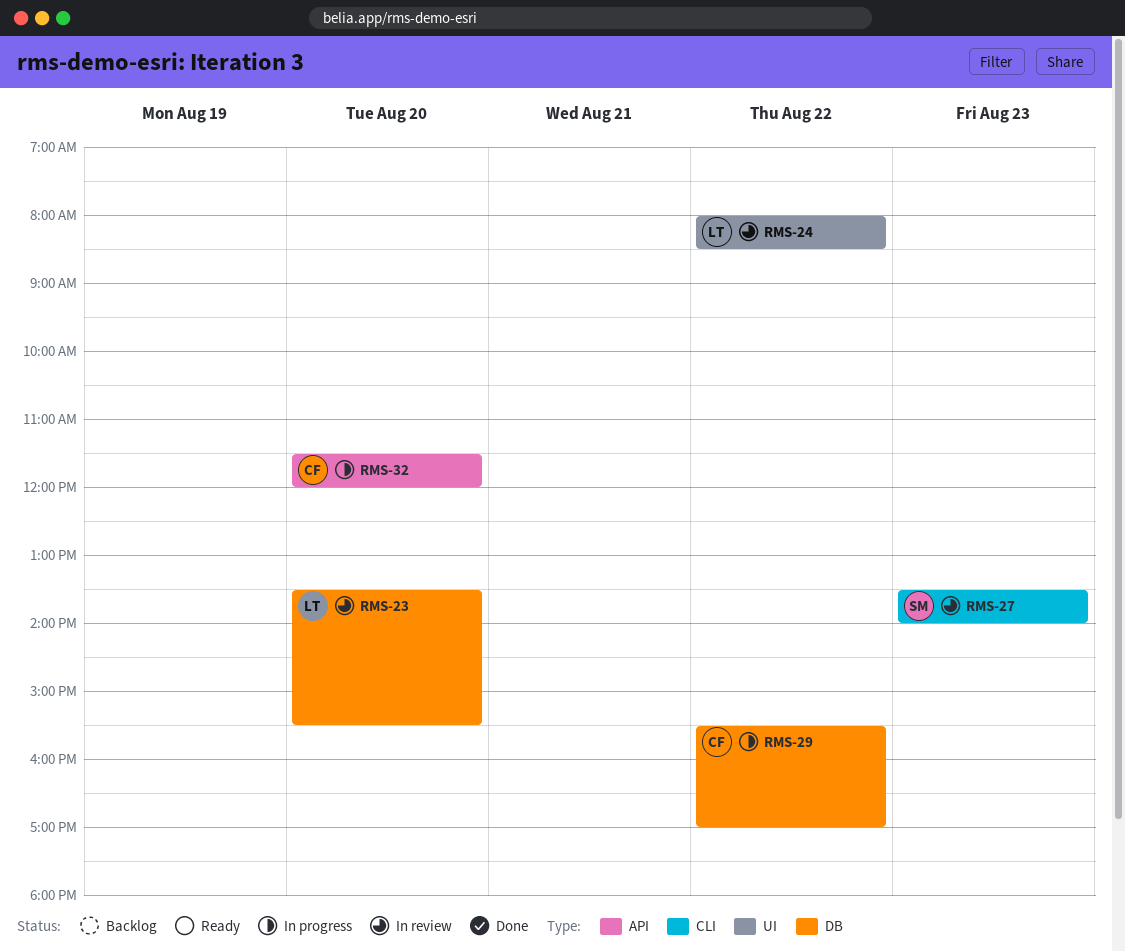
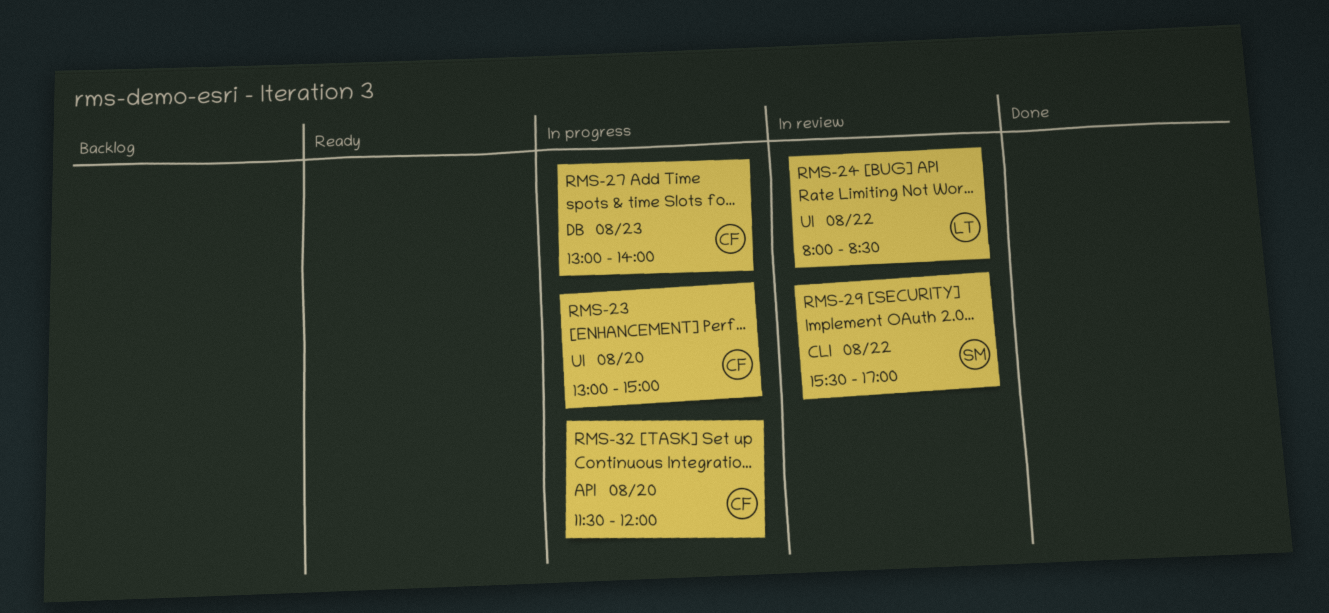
RMS-23, status: In review -> In progress
RMS-23, owner: LT -> CF
RMS-23, label: DB -> UI
RMS-23, begins: 13:30 -> 13:00
RMS-23, ends: 15:30 -> 15:00
RMS-27, status: In review -> In progress
RMS-27, owner: SM -> CF
RMS-27, label: CLI -> DB
RMS-27, begins: 13:30 -> 13:00
RMS-29, status: In progress -> In review
RMS-29, owner: CF -> SM
RMS-29, label: DB -> CLI

